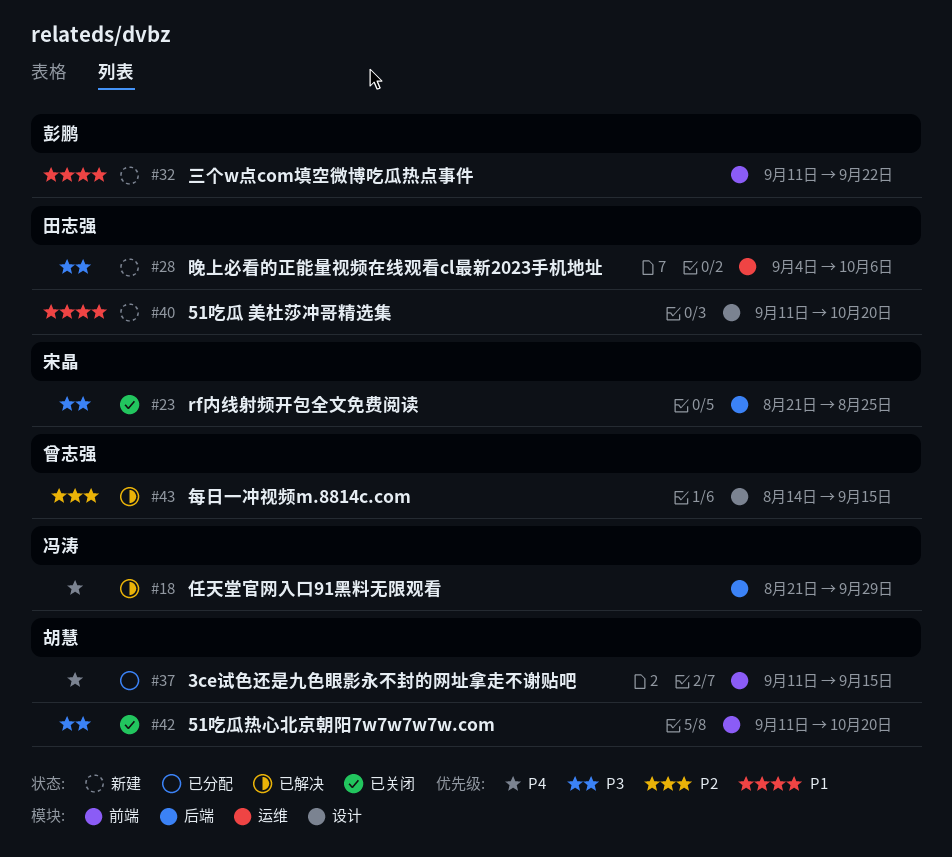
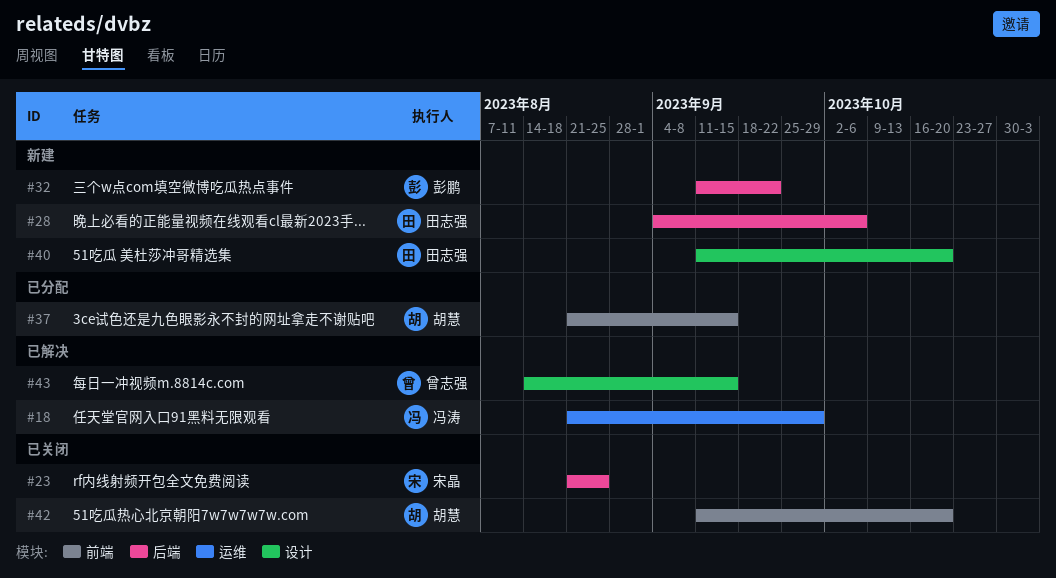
#18, label: 后端 -> 运维
#28, label: 运维 -> 后端
#32, label: 前端 -> 后端
#37, start: Sep 11 -> Aug 21

